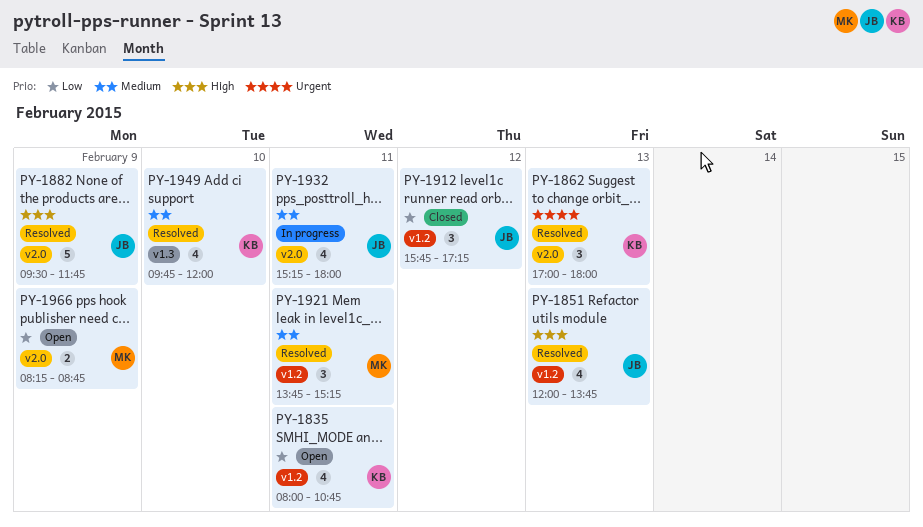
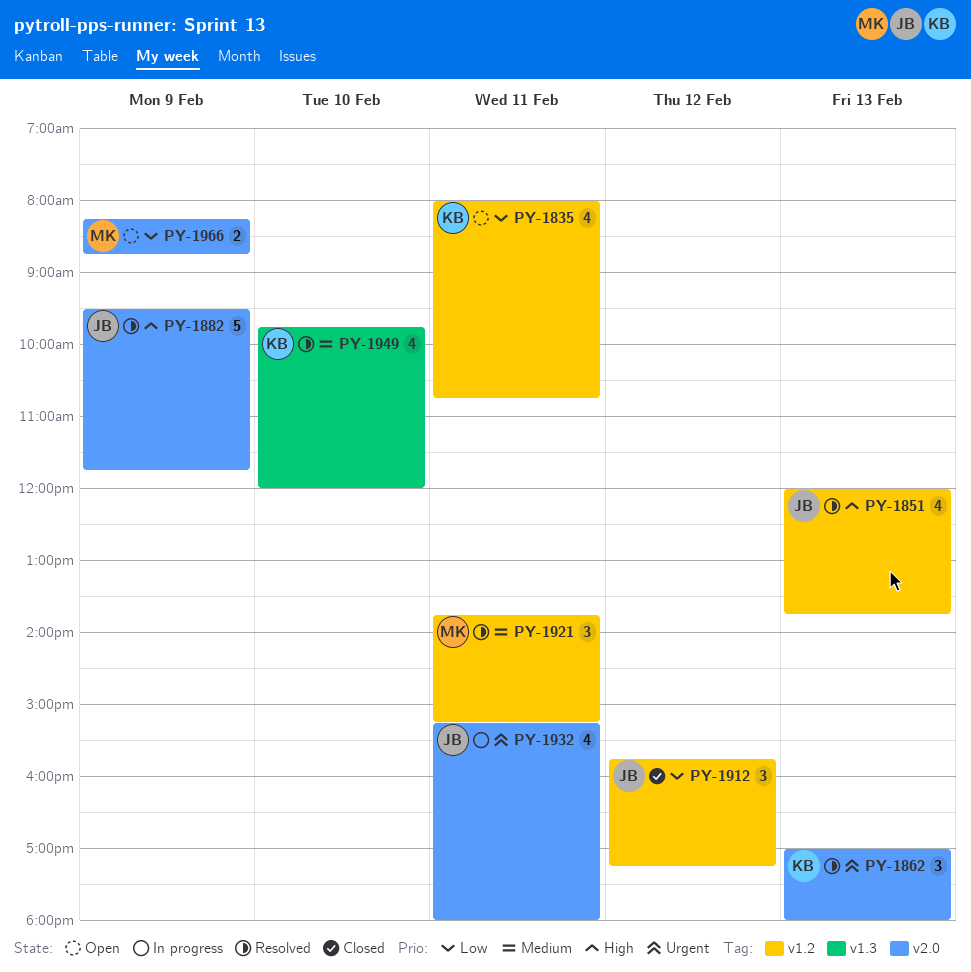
PY-1932, priority: Medium -> Urgent

